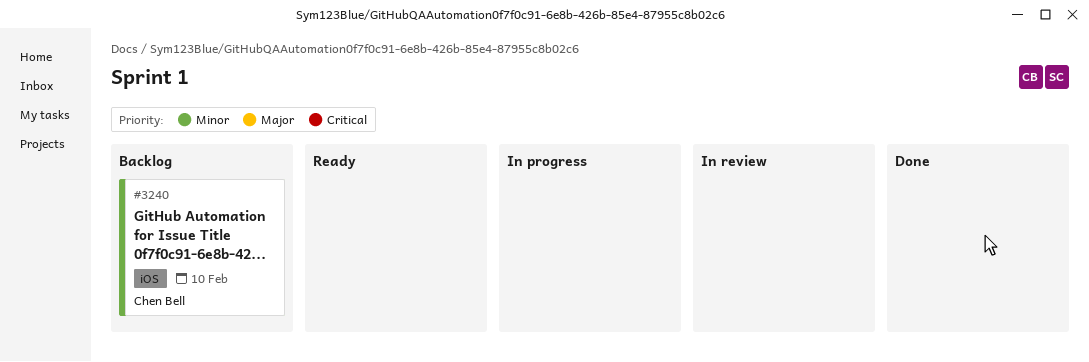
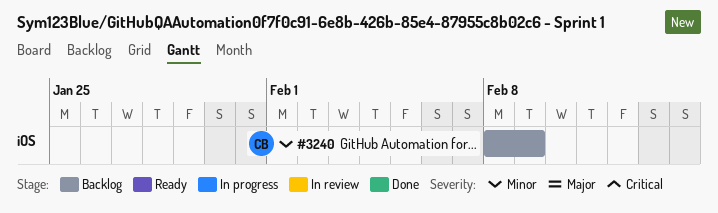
#3240, due: Feb 10 -> Feb 9

